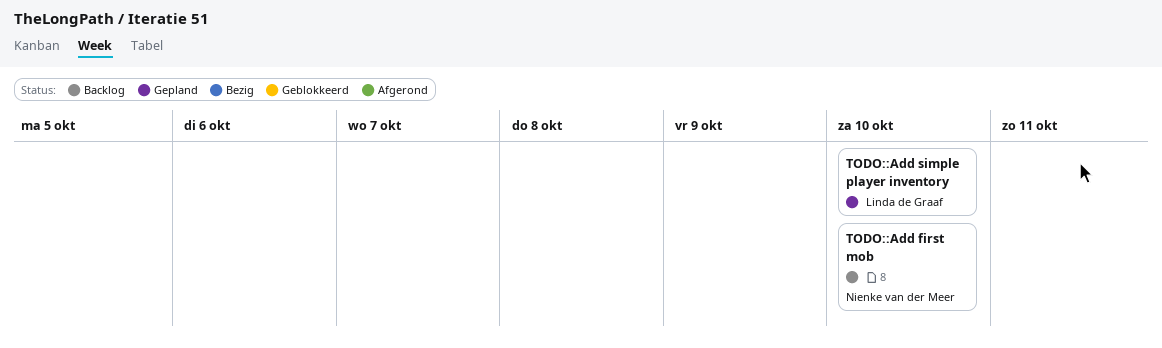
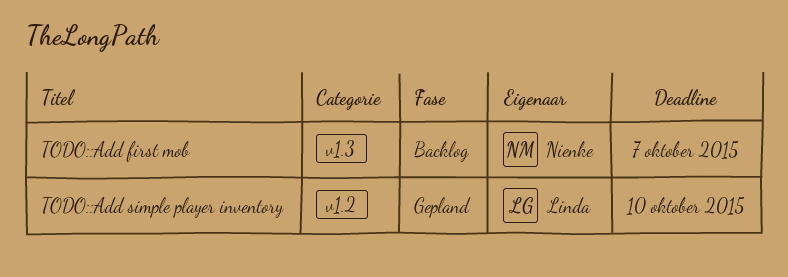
TODO::Add first mob, due: Oct 10 -> Oct 7

